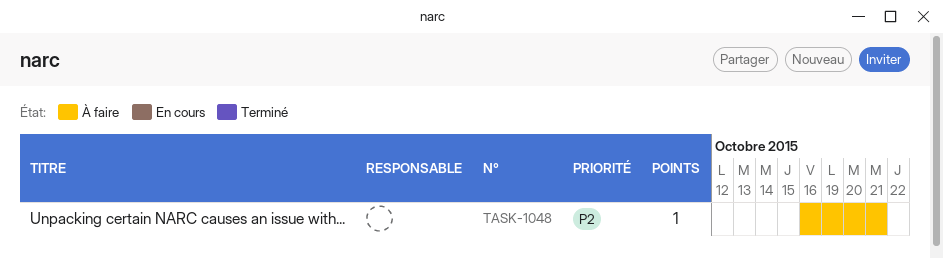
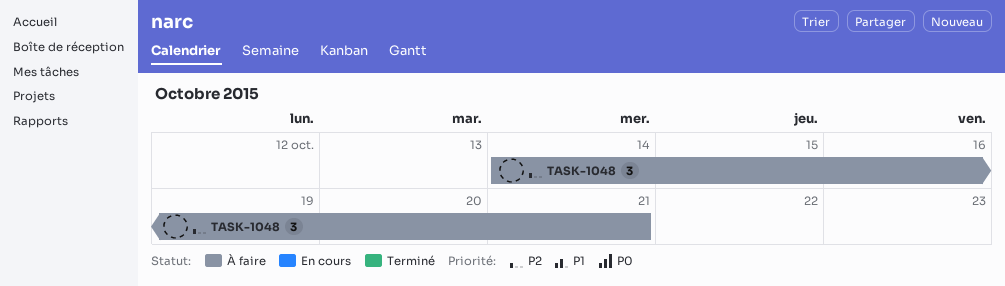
TASK-1048, estimate: 1 -> 3
TASK-1048, start: Oct 16 -> Oct 14

